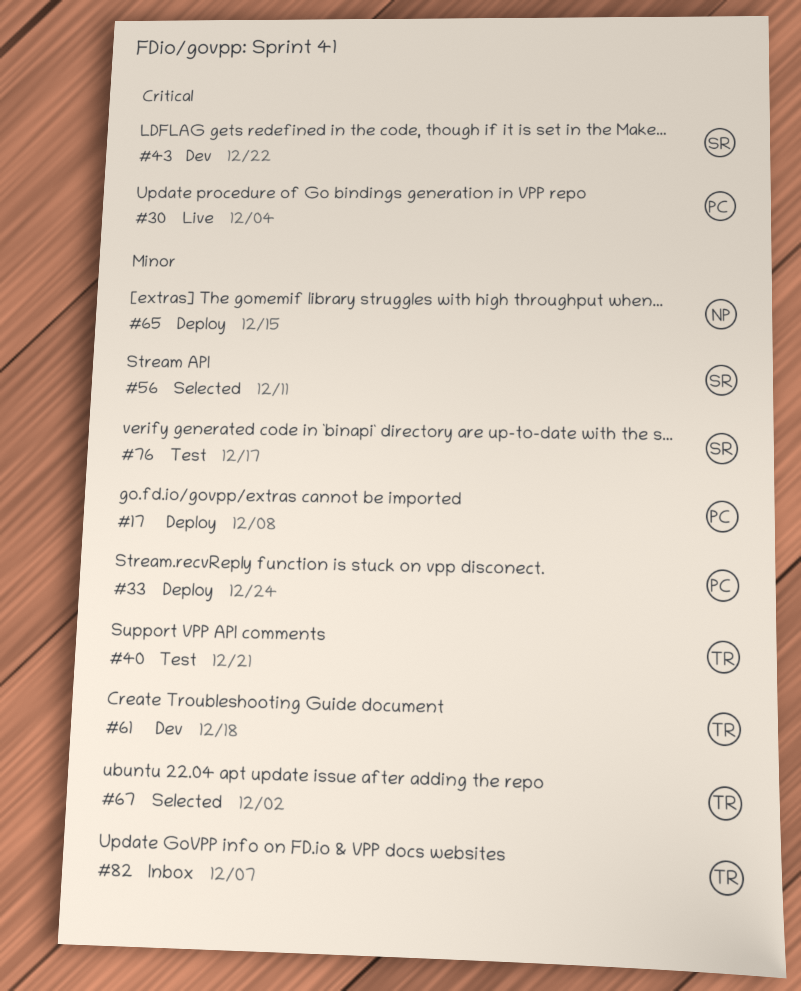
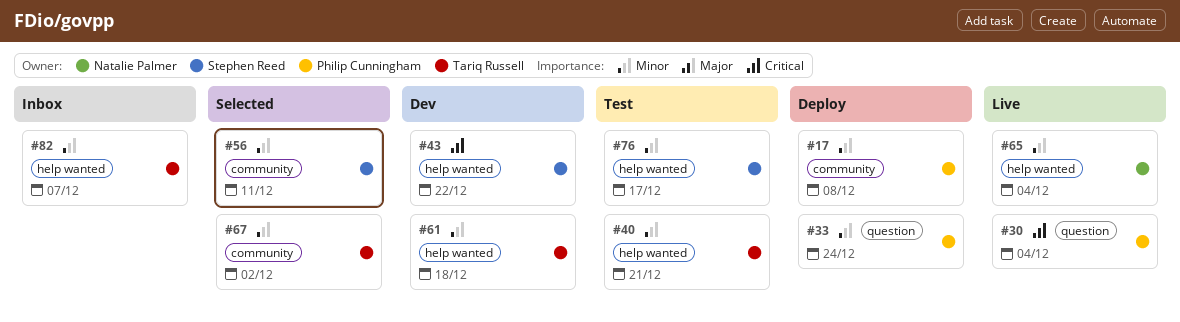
#65, status: Deploy -> Live
#65, due: Dec 15 -> Dec 4

